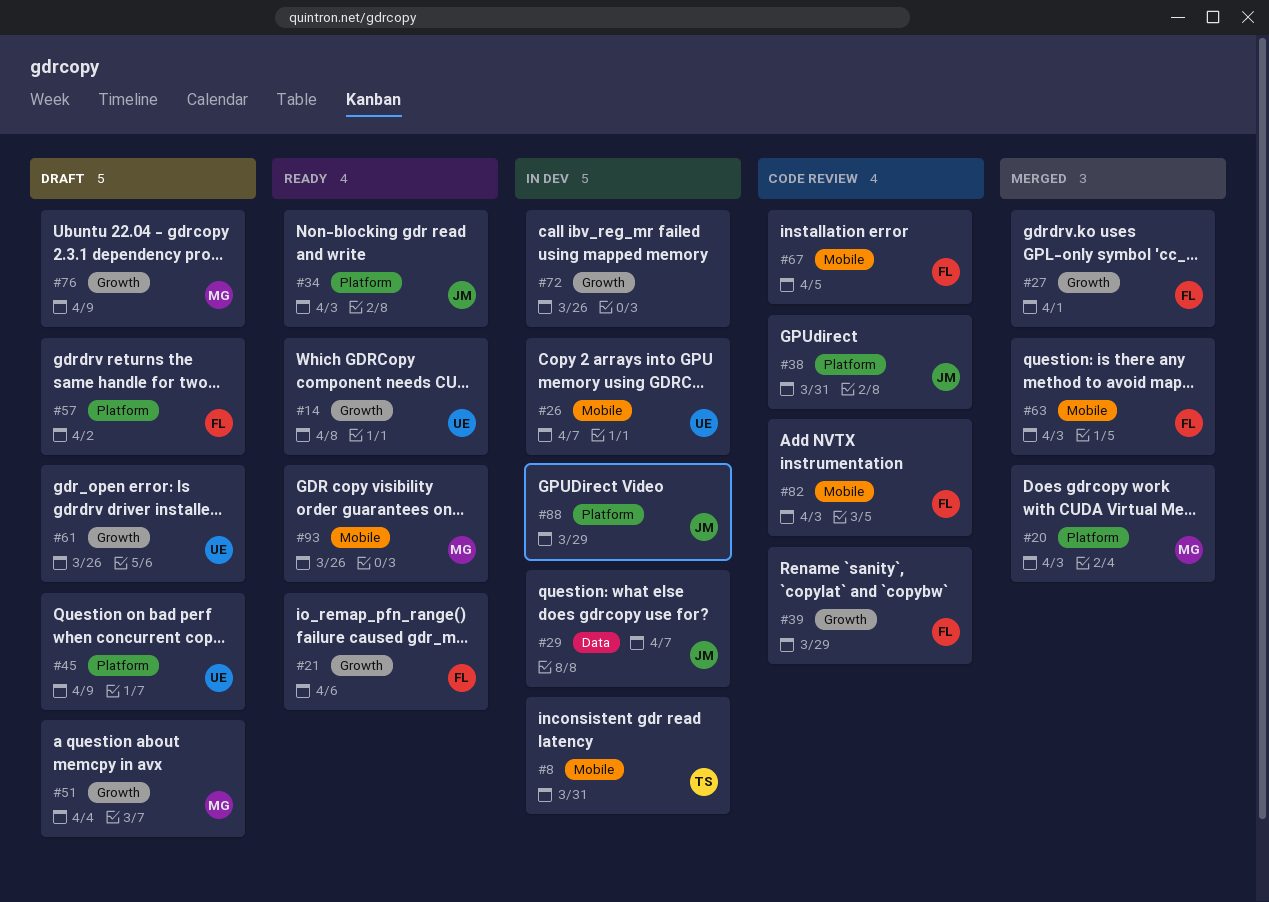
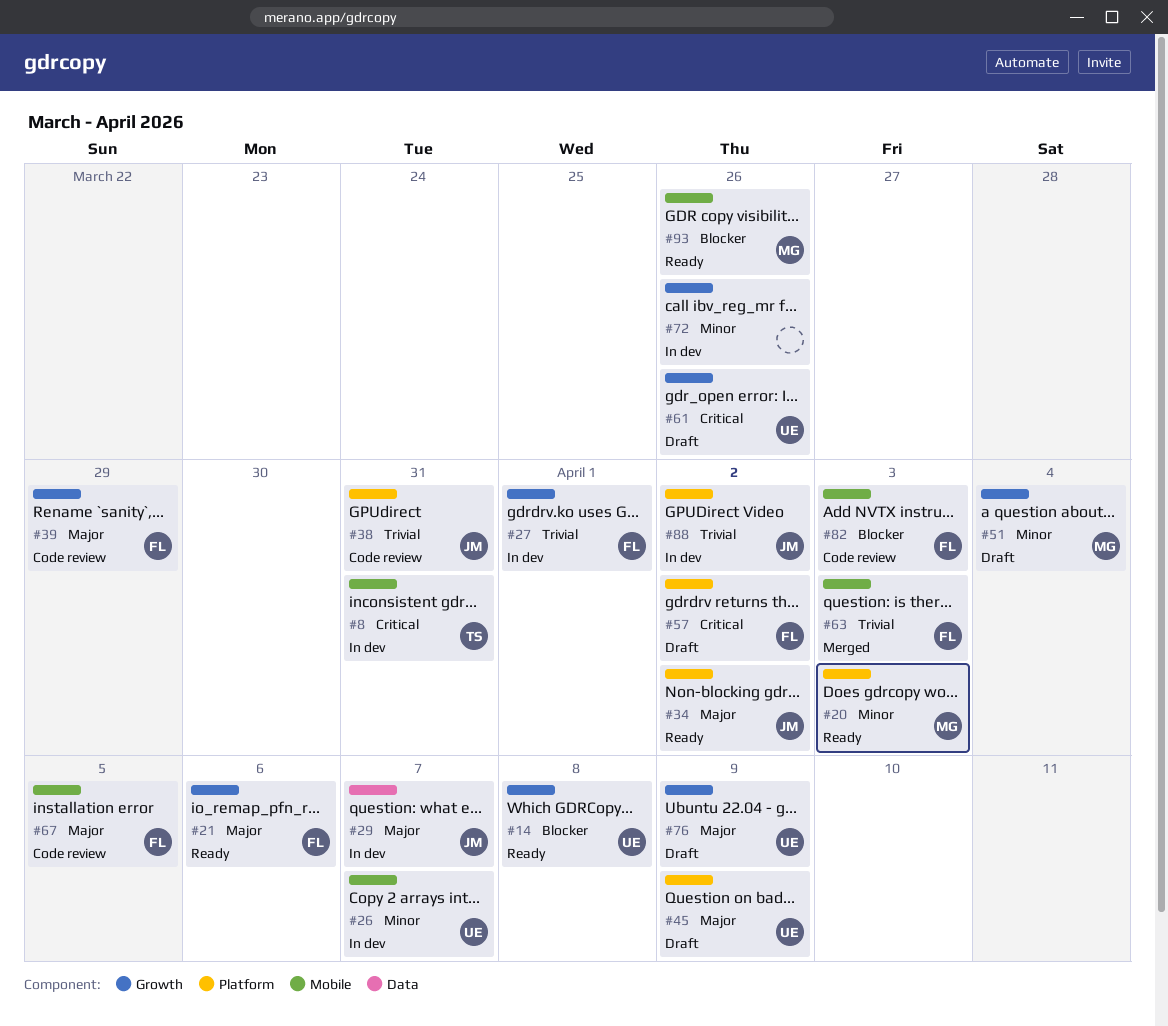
#20, status: Merged -> Ready
#27, status: Merged -> In dev
#34, due: Apr 3 -> Apr 2
#76, owner: MG -> UE
#88, due: Mar 29 -> Apr 2

